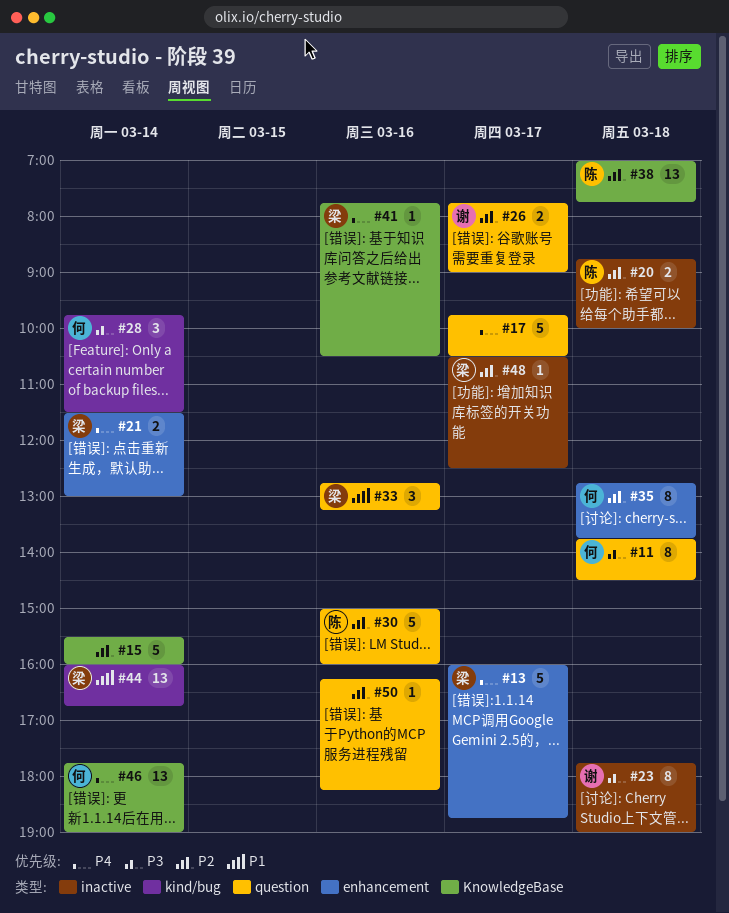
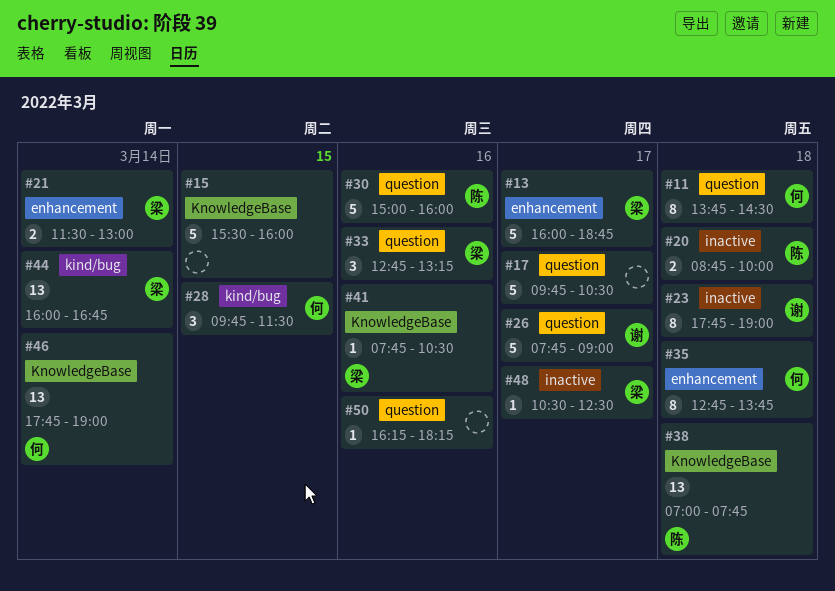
#15, day: Mar 14 -> Mar 15
#26, estimate: 2 -> 5
#28, day: Mar 14 -> Mar 15

